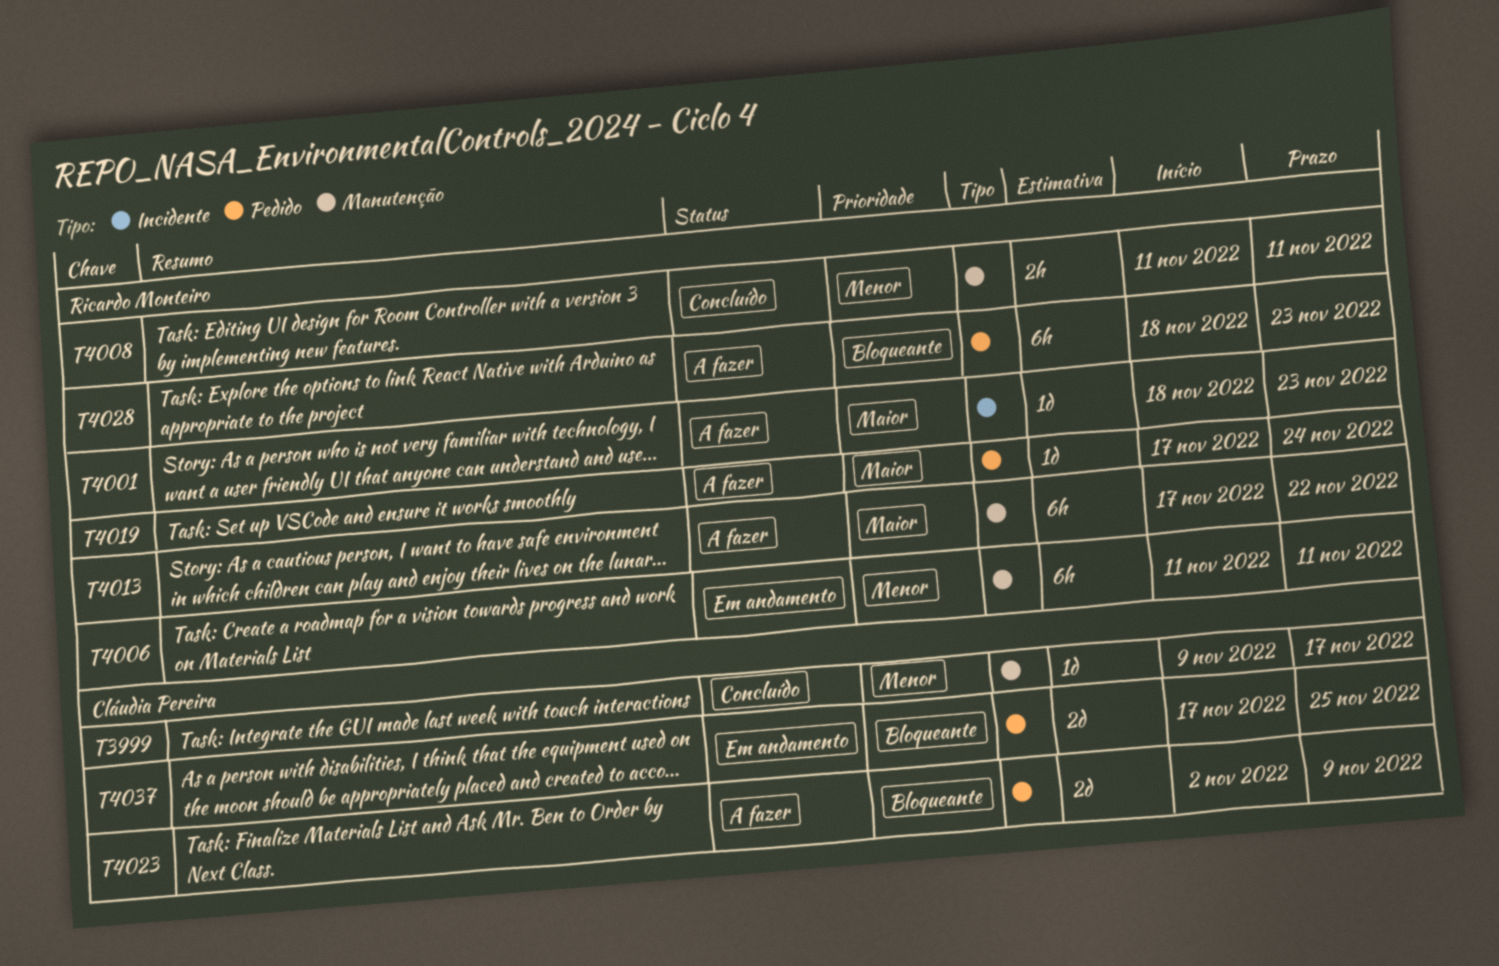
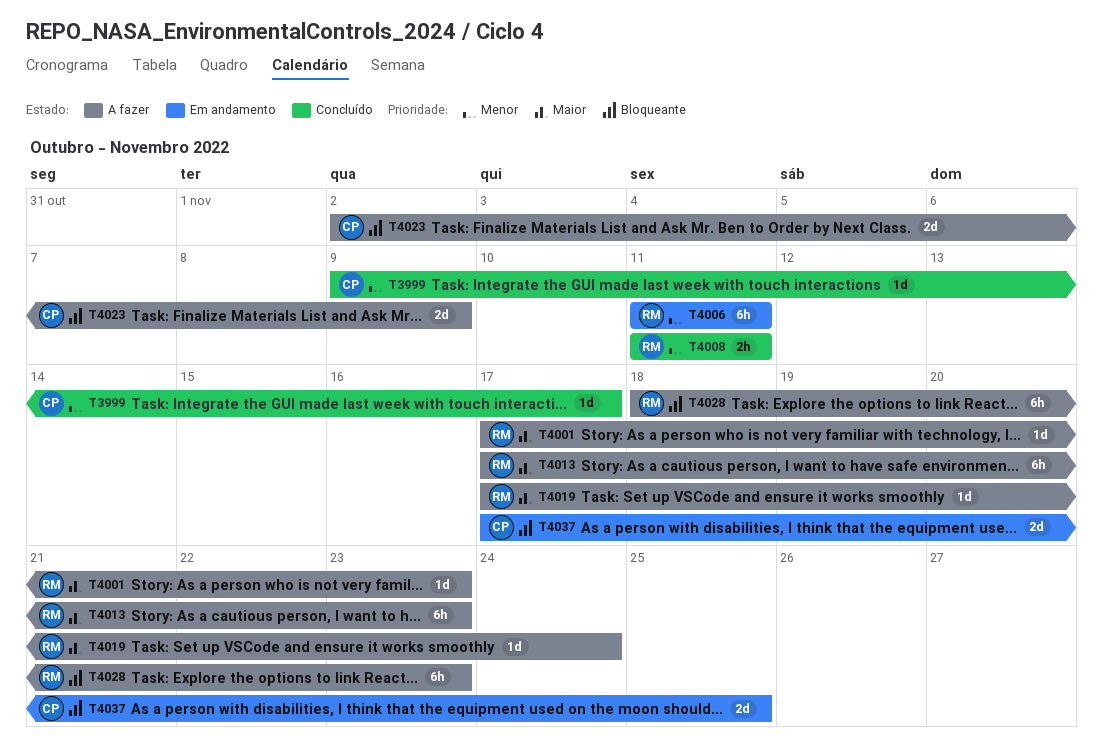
T4001, start: Nov 18 -> Nov 17
T4013, due: Nov 22 -> Nov 23

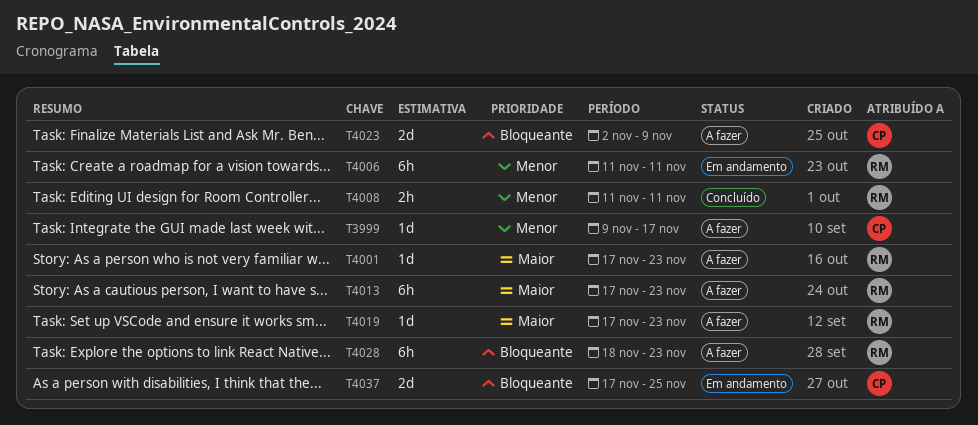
T3999, status: Concluído -> A fazer
T4019, due: Nov 24 -> Nov 23

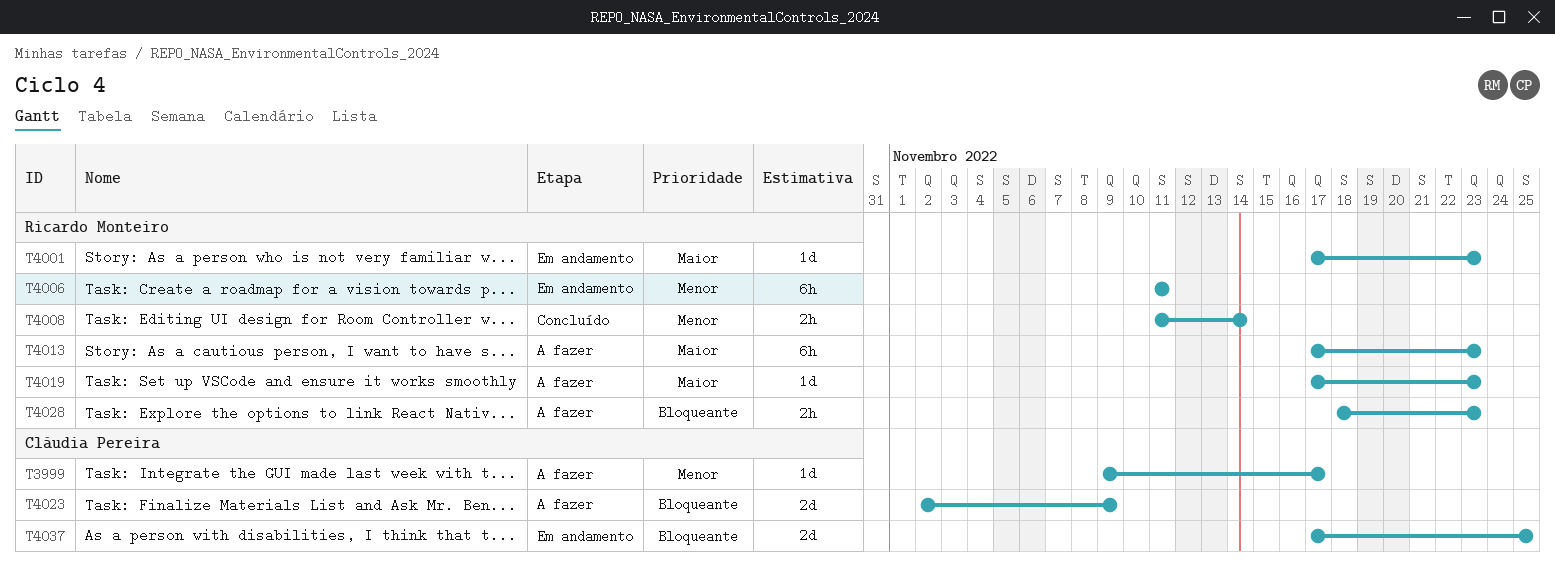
T4001, status: A fazer -> Em andamento
T4008, due: Nov 11 -> Nov 14
T4028, estimate: 6h -> 2h

